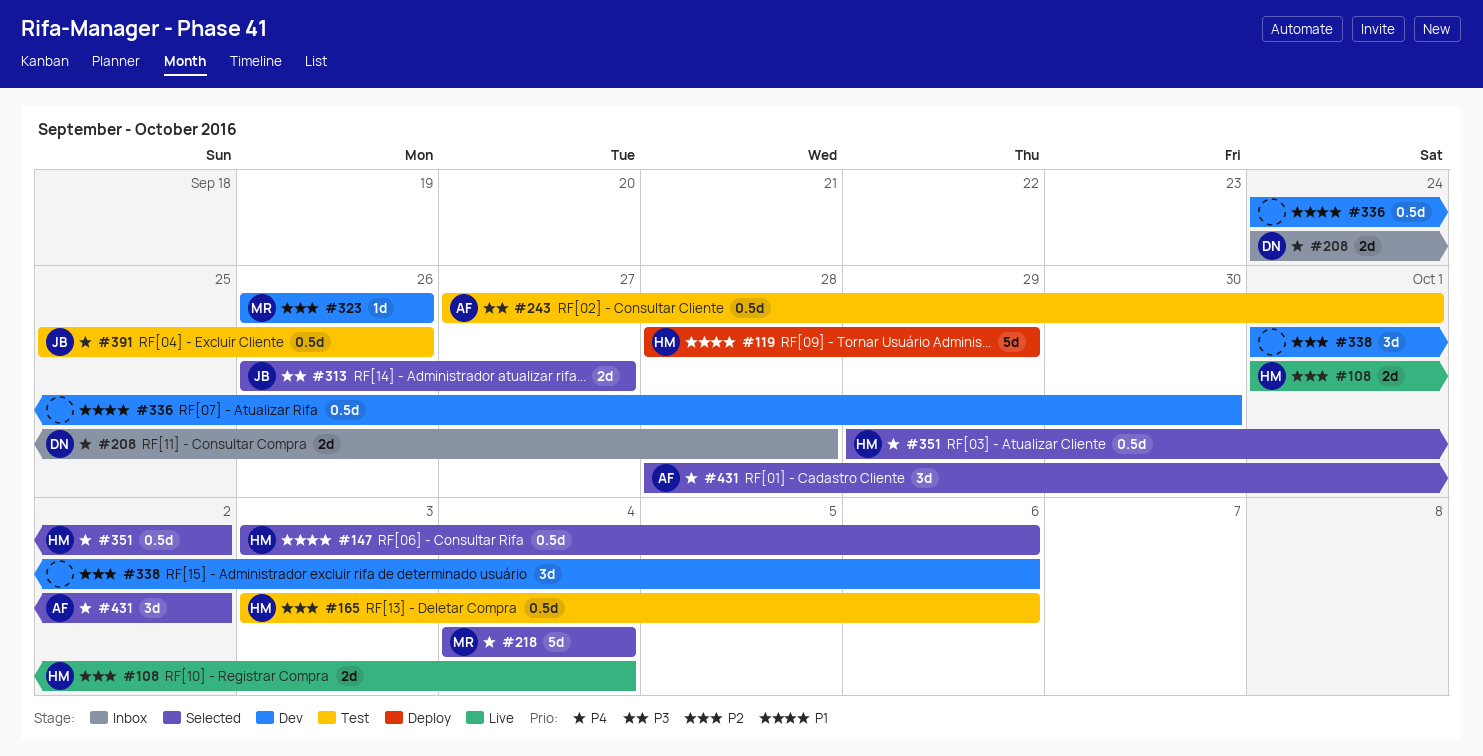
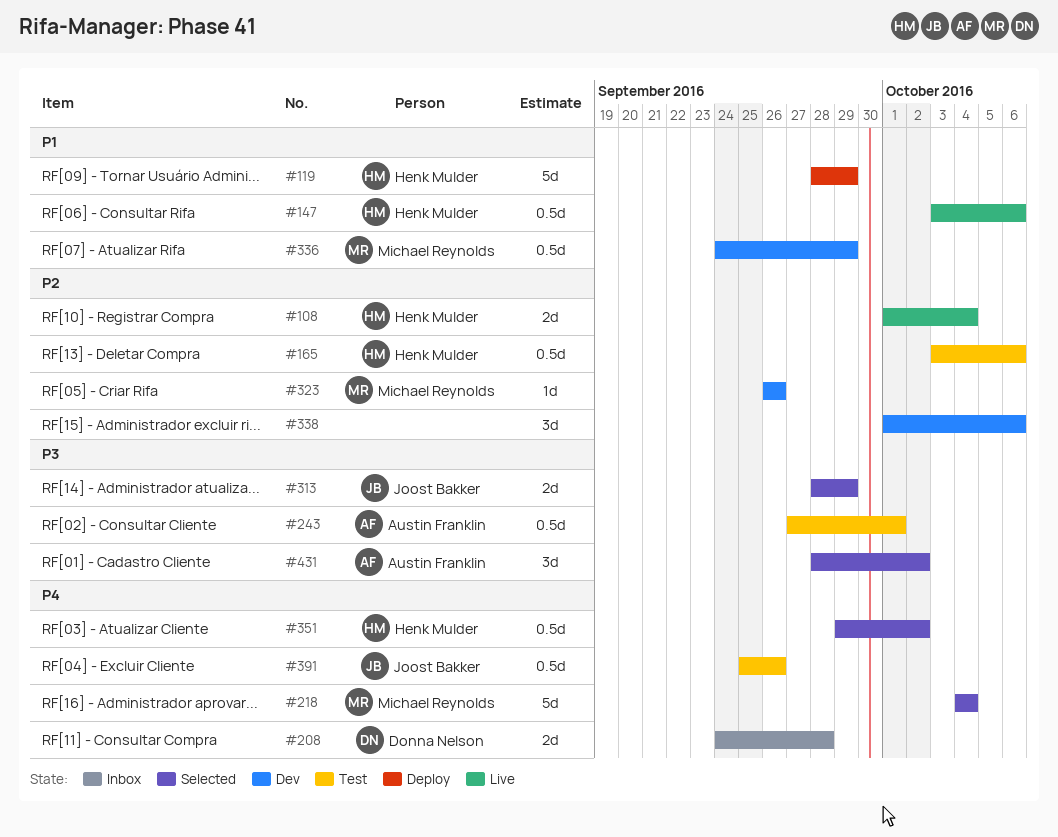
#147, status: Selected -> Live
#313, start: Sep 26 -> Sep 28
#313, due: Sep 27 -> Sep 29
#336, owner: none -> Michael Reynolds
#336, due: Sep 30 -> Sep 29
#431, priority: P4 -> P3

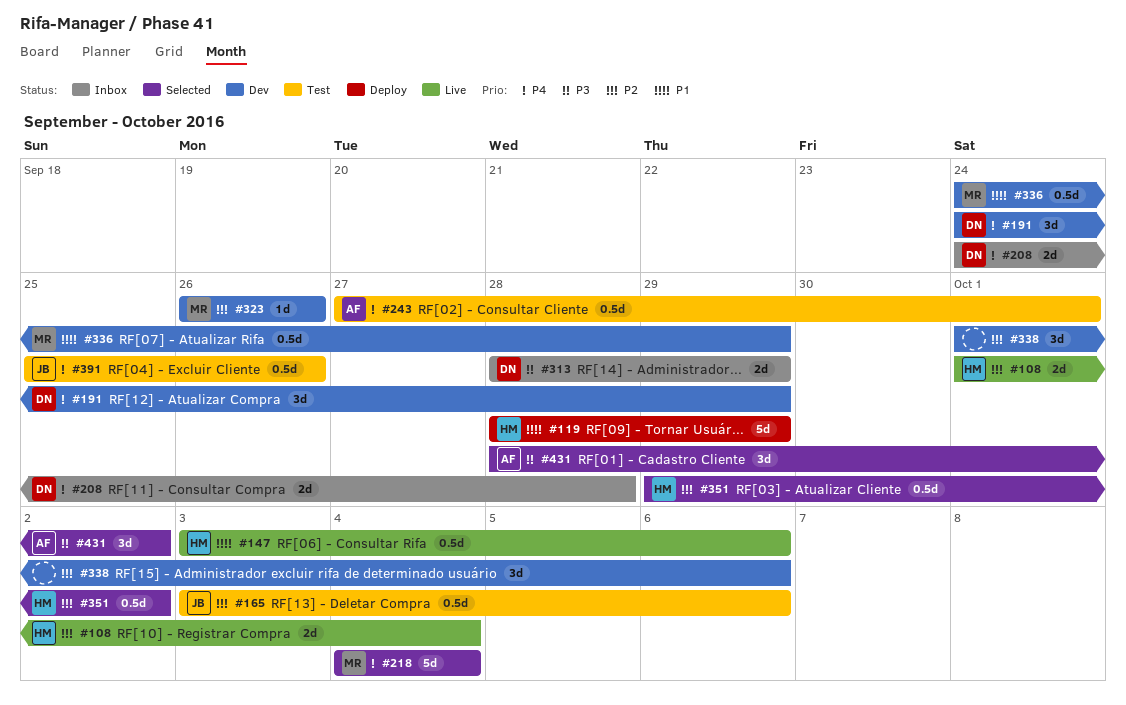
#165, owner: Henk Mulder -> Joost Bakker
#191: none -> present
#243, priority: P3 -> P4
#313, status: Selected -> Inbox
#313, owner: Joost Bakker -> Donna Nelson
#351, priority: P4 -> P2

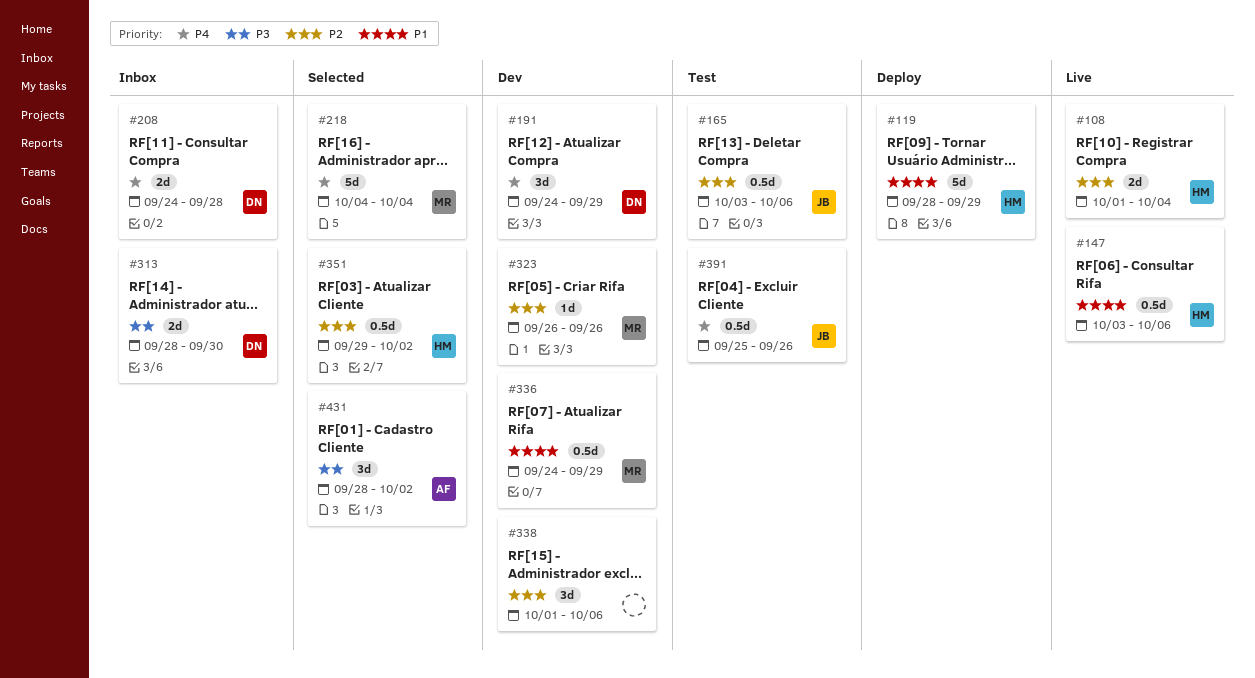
#243: present -> none
#313, due: Sep 29 -> Sep 30

